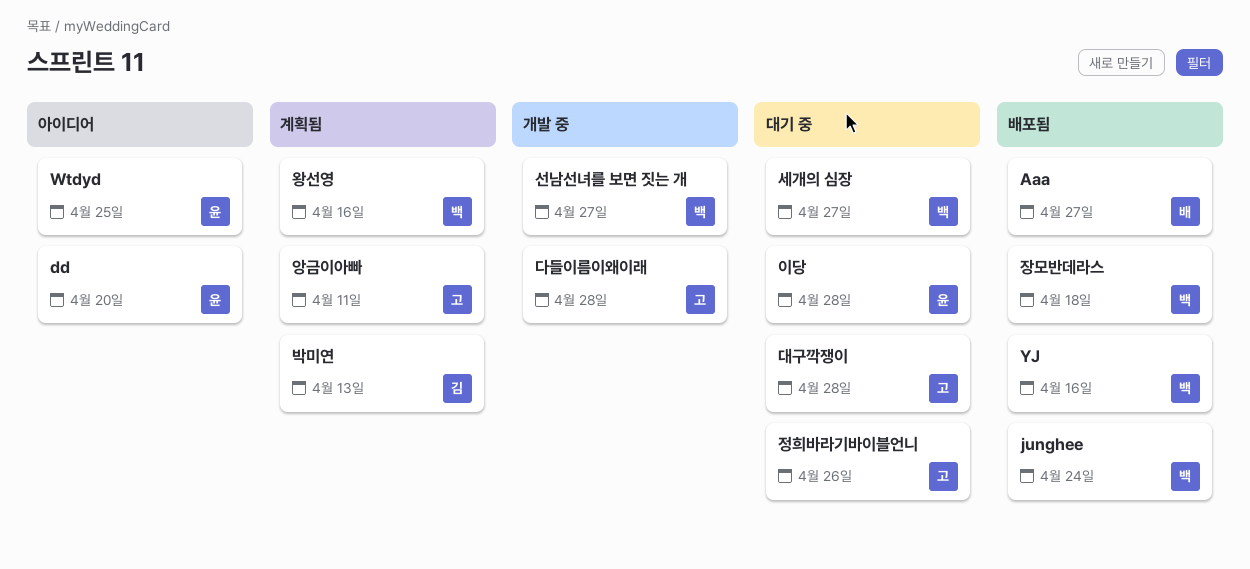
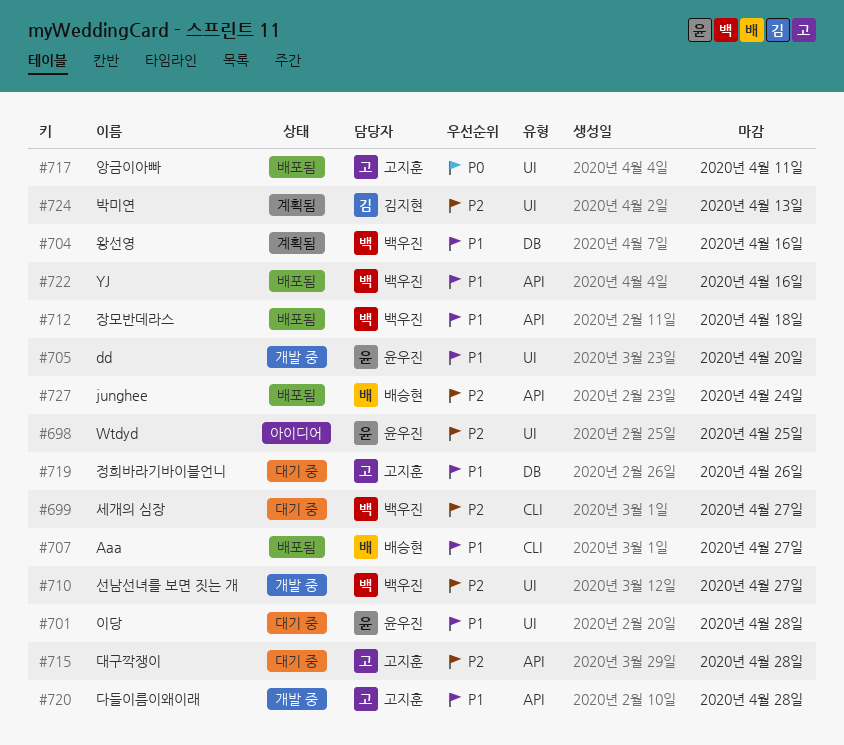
dd, status: 아이디어 -> 개발 중
junghee, owner: 백우진 -> 배승현
앙금이아빠, status: 계획됨 -> 배포됨

